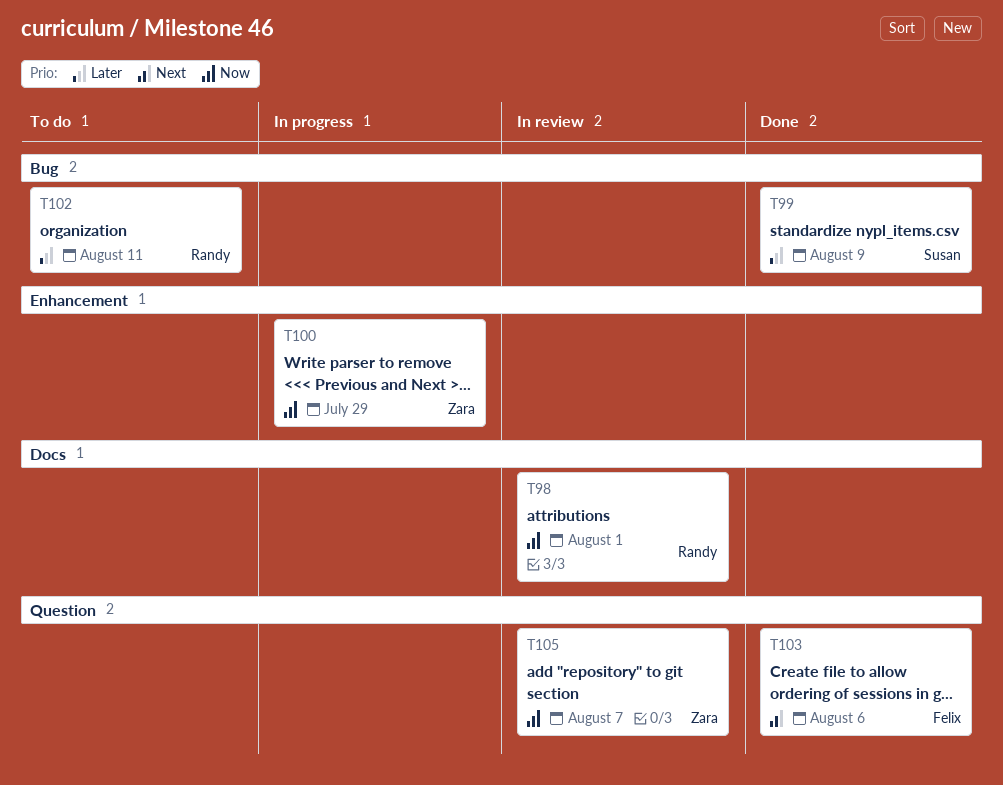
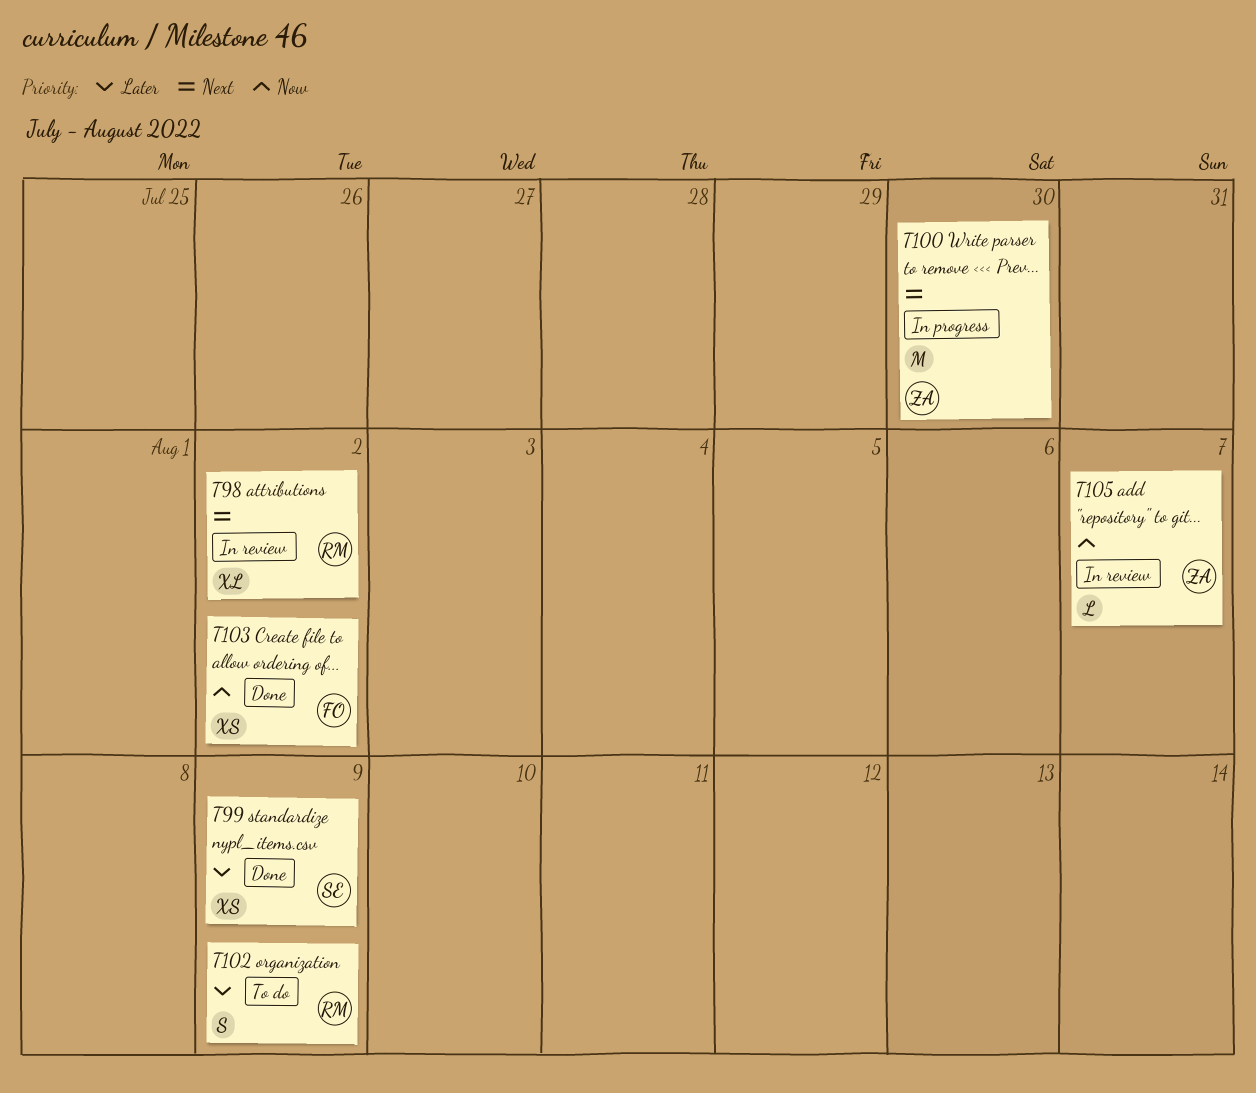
T98, priority: Now -> Next
T98, due: Aug 1 -> Aug 2
T100, priority: Now -> Next
T100, due: Jul 29 -> Jul 30
T102, due: Aug 11 -> Aug 9
T103, priority: Next -> Now
T103, due: Aug 6 -> Aug 2

